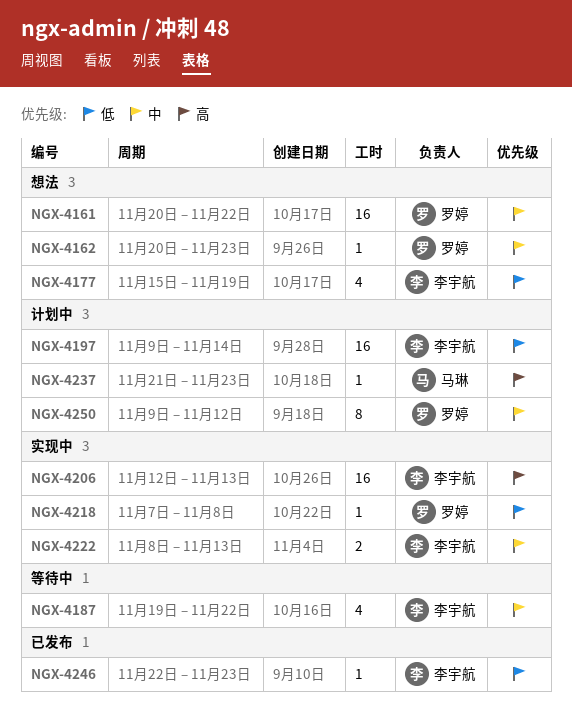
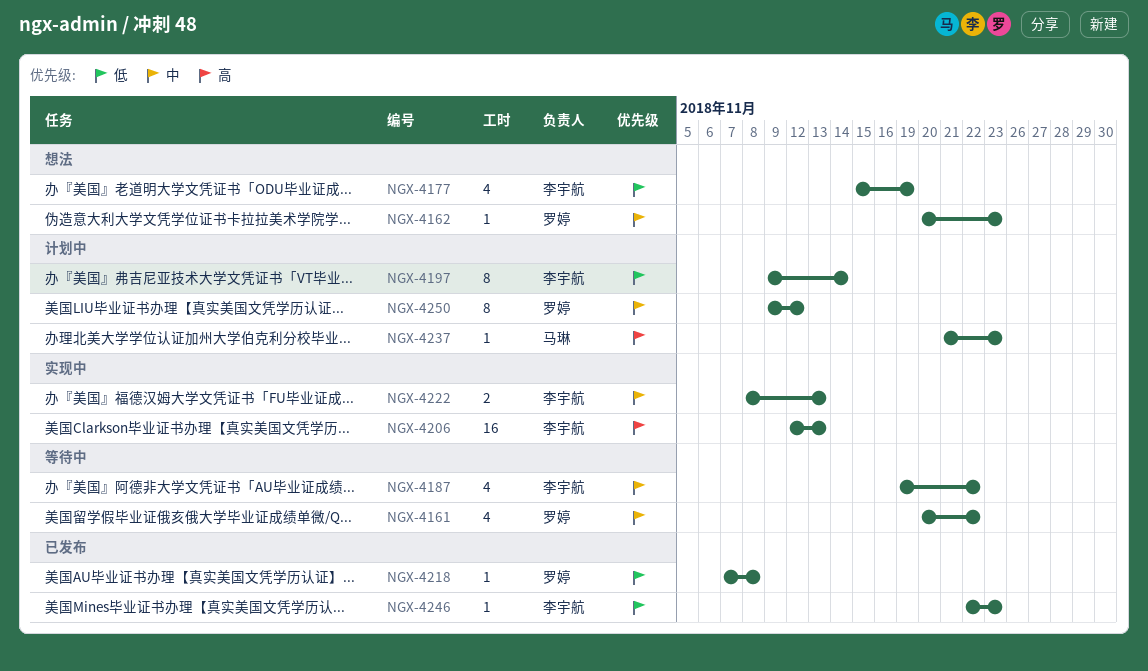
NGX-4161, status: 想法 -> 等待中
NGX-4161, estimate: 16 -> 4
NGX-4197, estimate: 16 -> 8
NGX-4218, status: 实现中 -> 已发布

